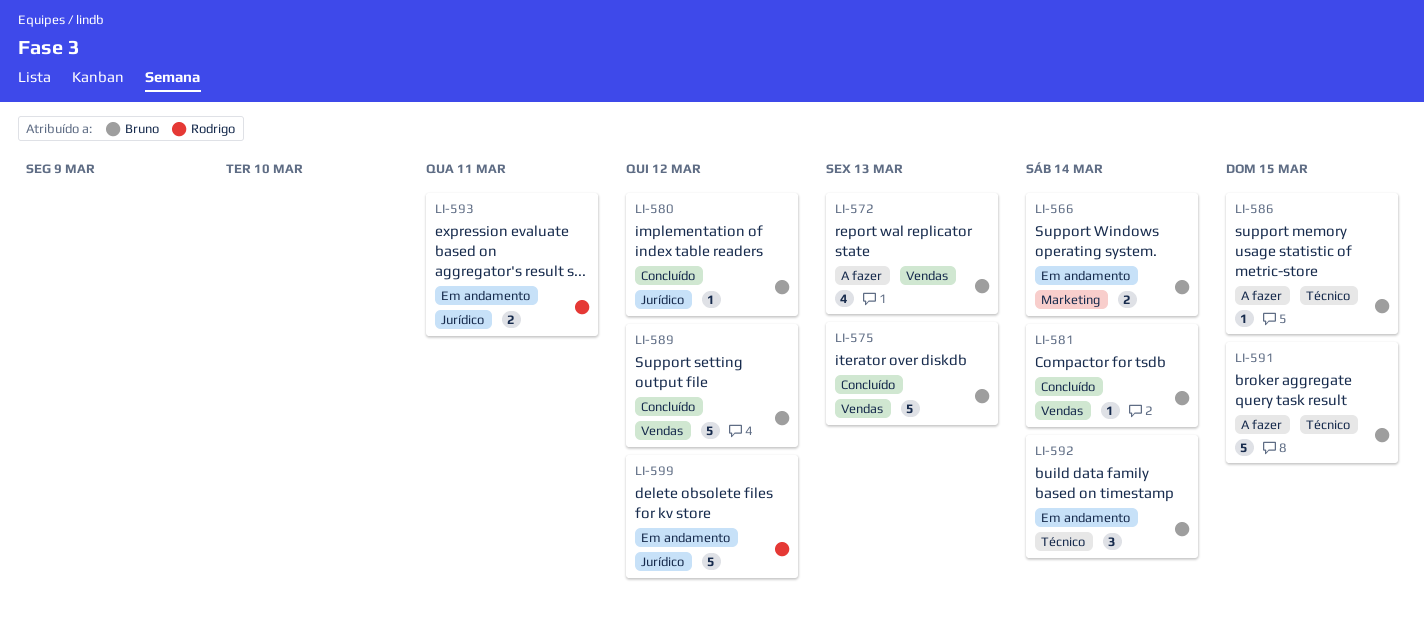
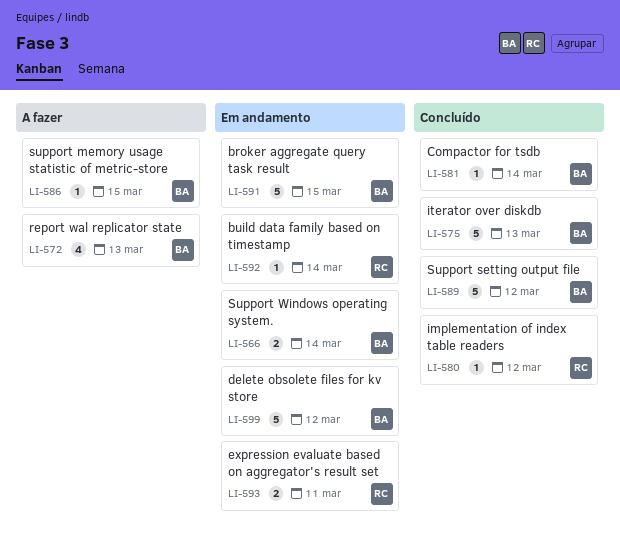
LI-580, owner: Bruno -> Rodrigo
LI-591, status: A fazer -> Em andamento
LI-592, owner: Bruno -> Rodrigo
LI-592, estimate: 3 -> 1
LI-599, owner: Rodrigo -> Bruno

